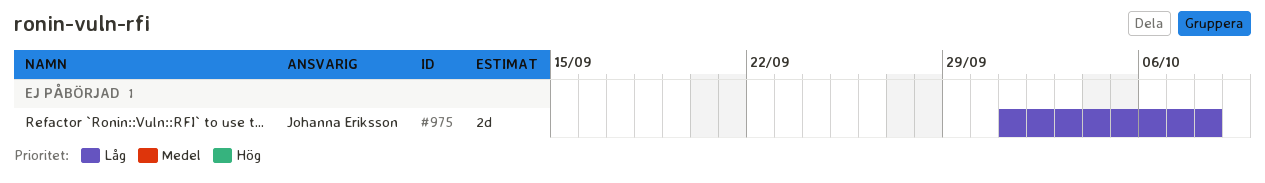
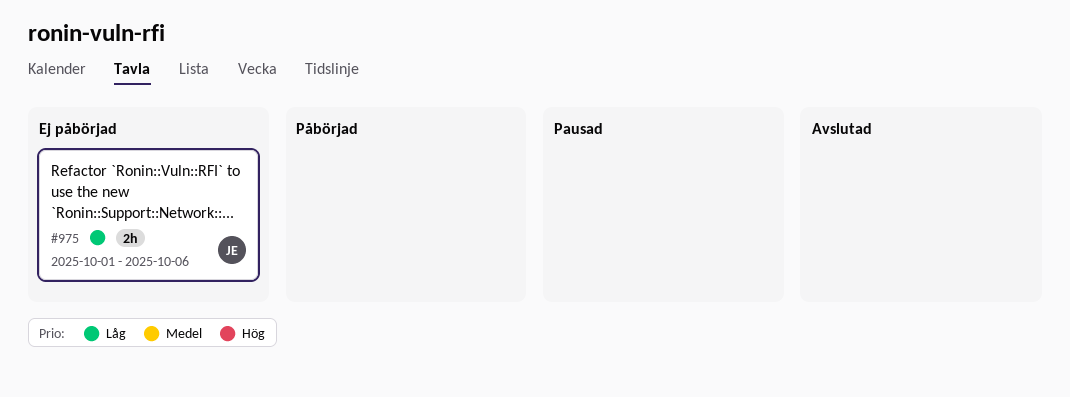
#975, estimate: 2d -> 2h
#975, due: Oct 8 -> Oct 6

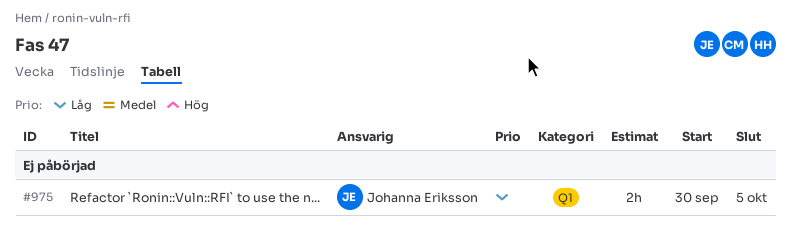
#975, start: Oct 1 -> Sep 30
#975, due: Oct 6 -> Oct 5

